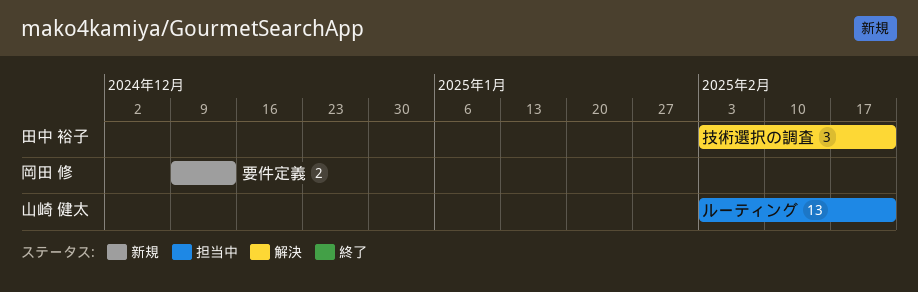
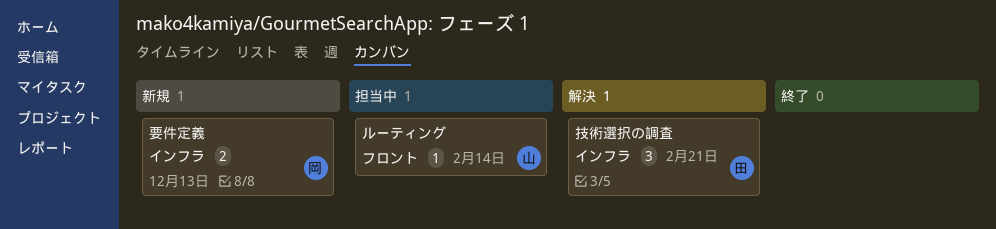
ルーティング, estimate: 13 -> 1
ルーティング, due: Feb 21 -> Feb 14

